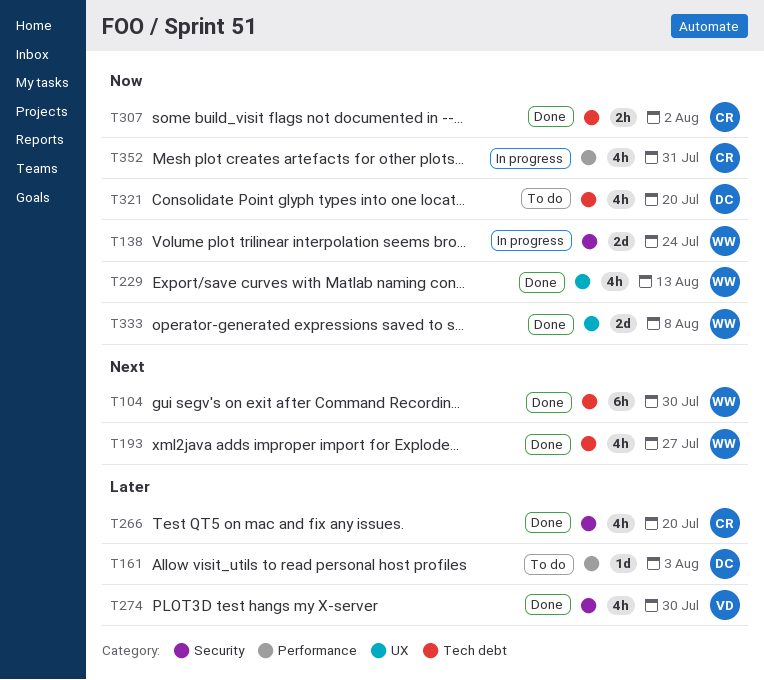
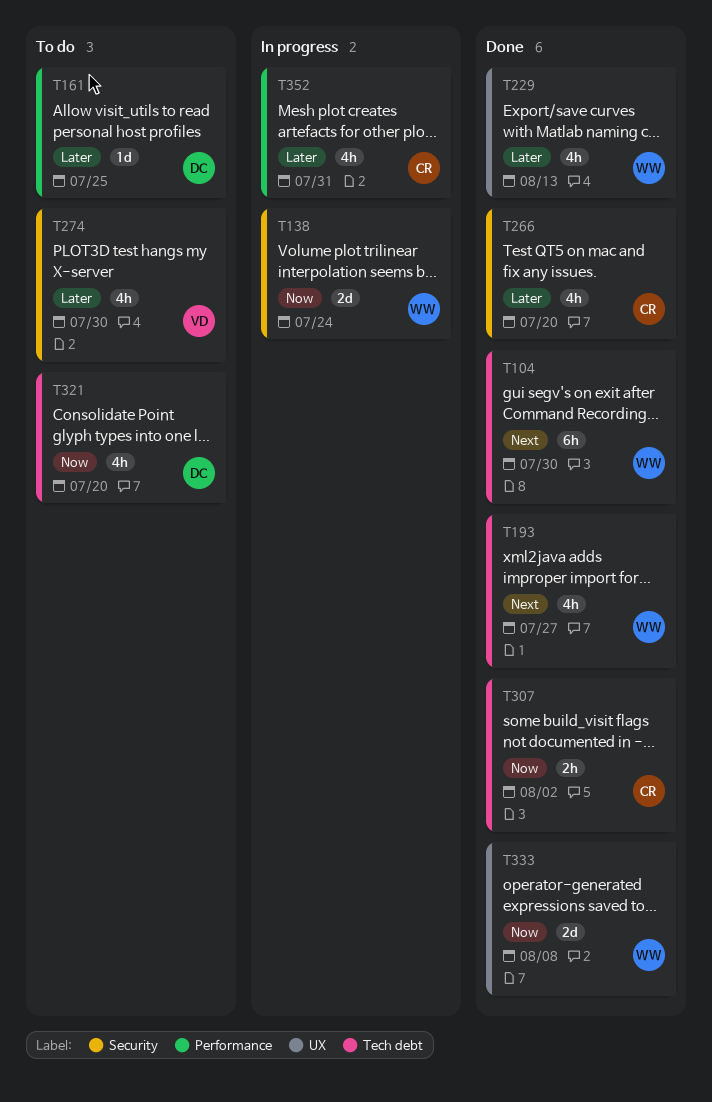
T161, due: Aug 3 -> Jul 25
T229, priority: Now -> Later
T274, status: Done -> To do
T352, priority: Now -> Later

